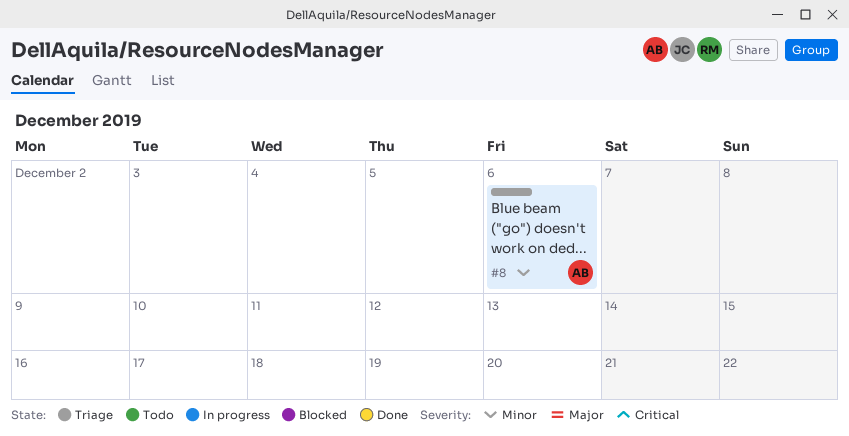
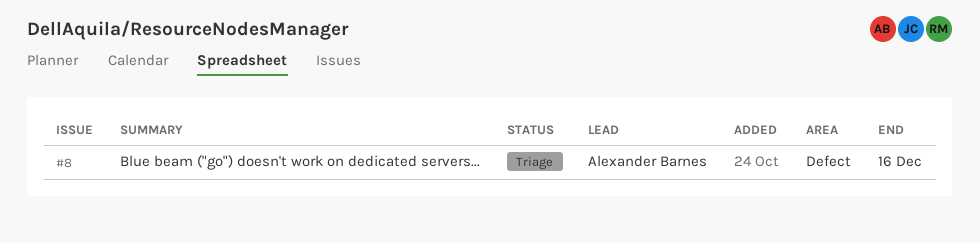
#8, due: Dec 6 -> Dec 16

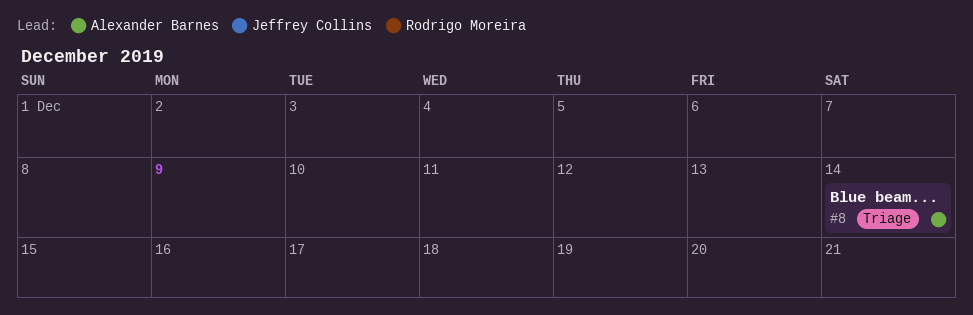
#8, due: Dec 16 -> Dec 14

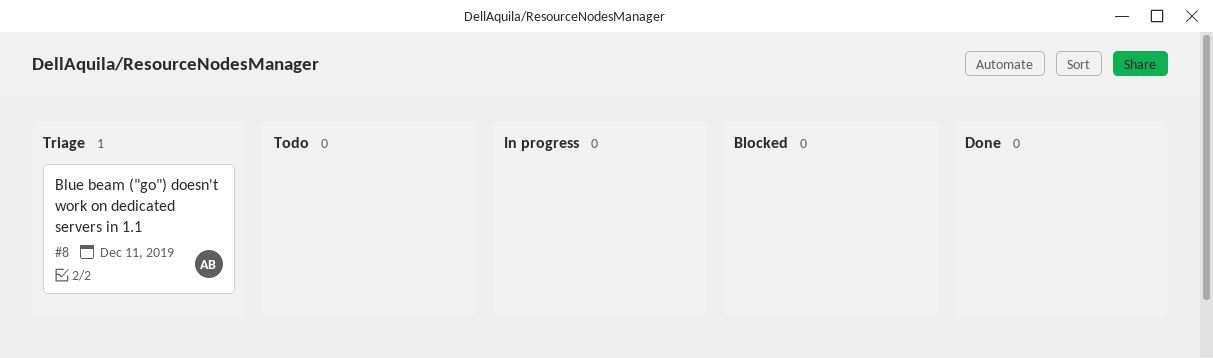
#8, due: Dec 14 -> Dec 11

